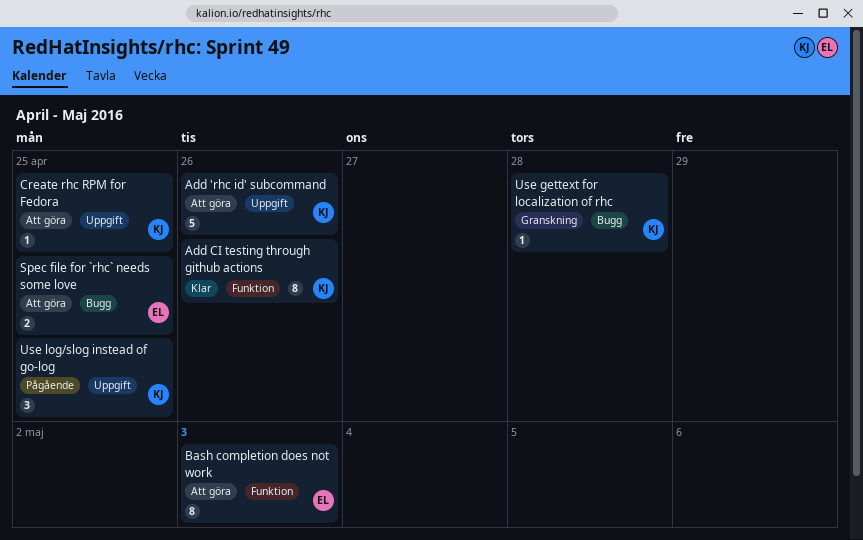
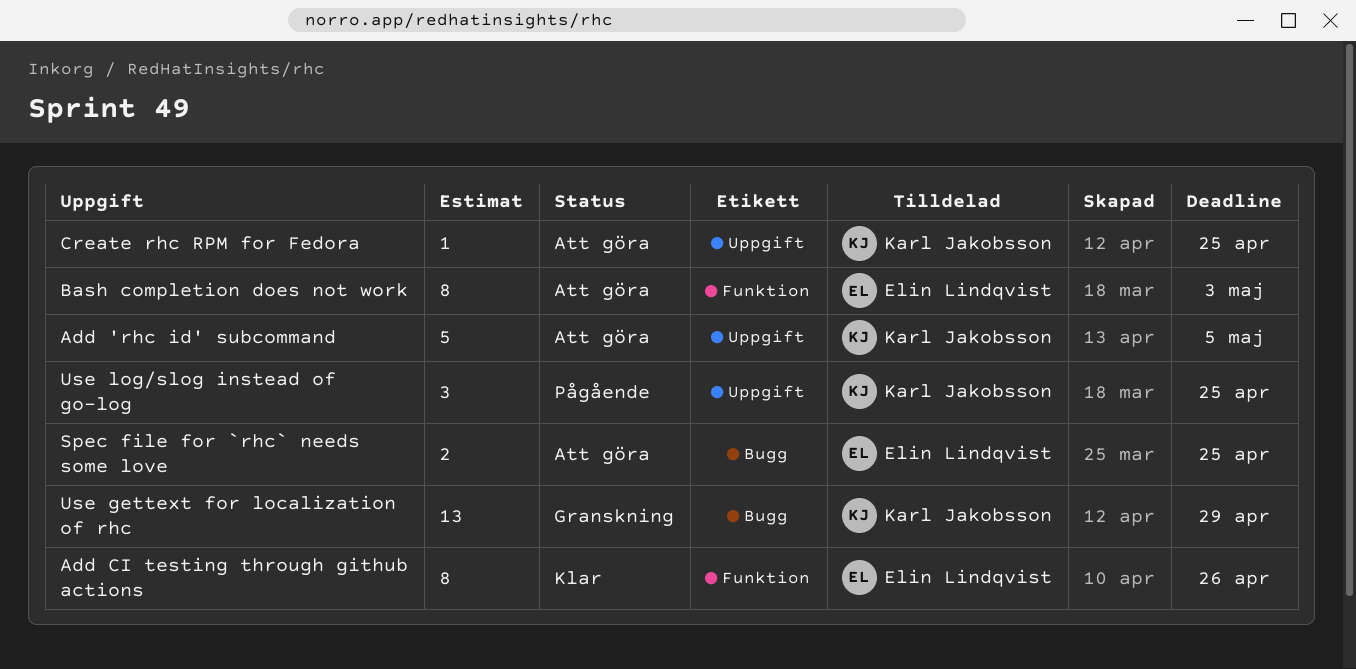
Add 'rhc id' subcommand, due: Apr 26 -> May 5
Add CI testing through github actions, owner: Karl Jakobsson -> Elin Lindqvist
Use gettext for localization of rhc, estimate: 1 -> 13
Use gettext for localization of rhc, due: Apr 28 -> Apr 29

